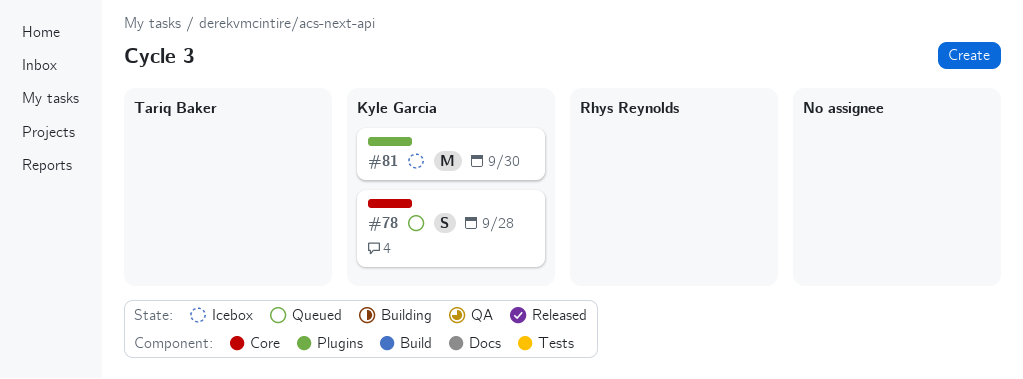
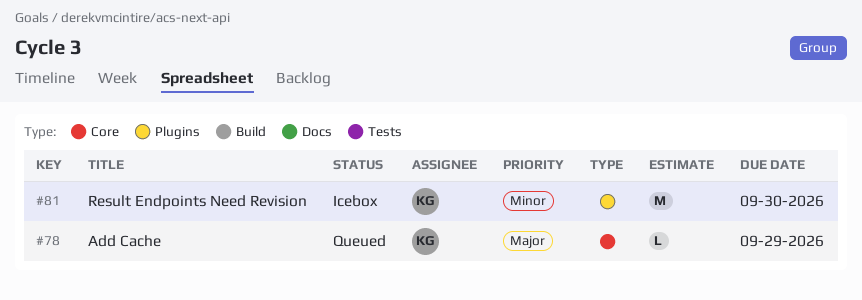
#78, estimate: S -> L
#78, due: Sep 28 -> Sep 29

